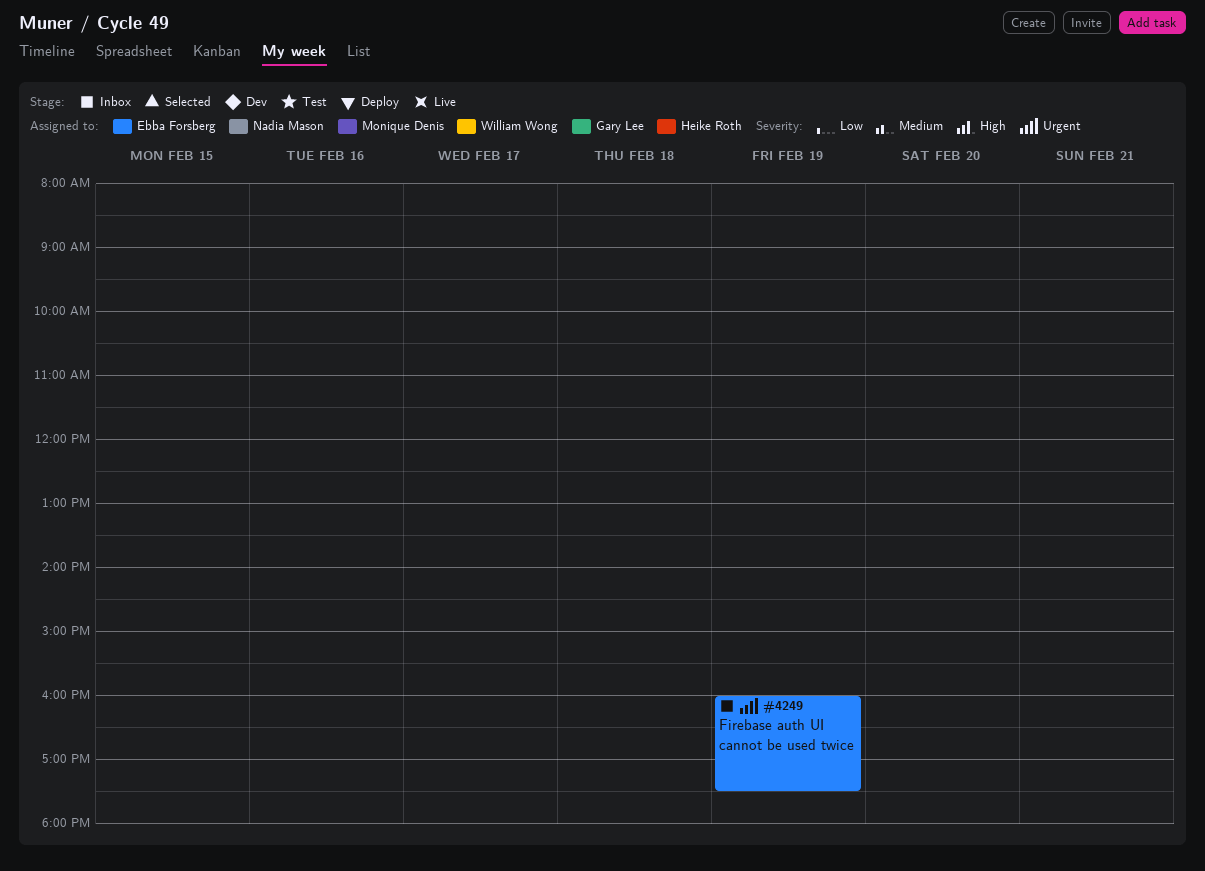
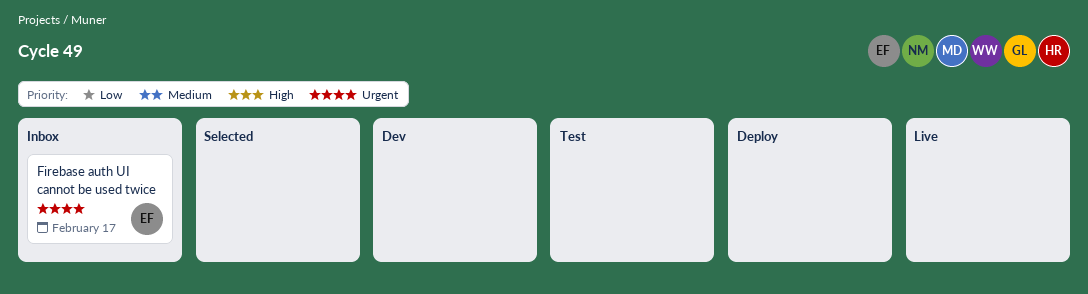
Firebase auth UI cannot be used twice, day: Feb 19 -> Feb 17

